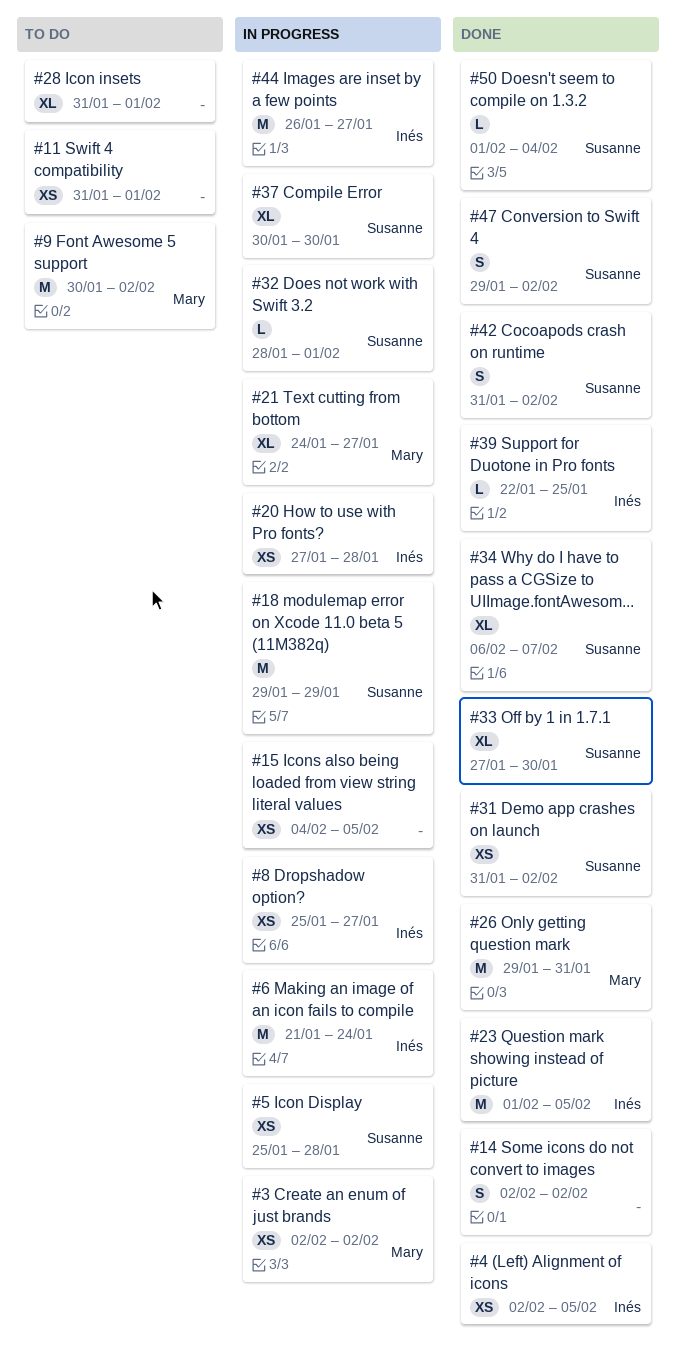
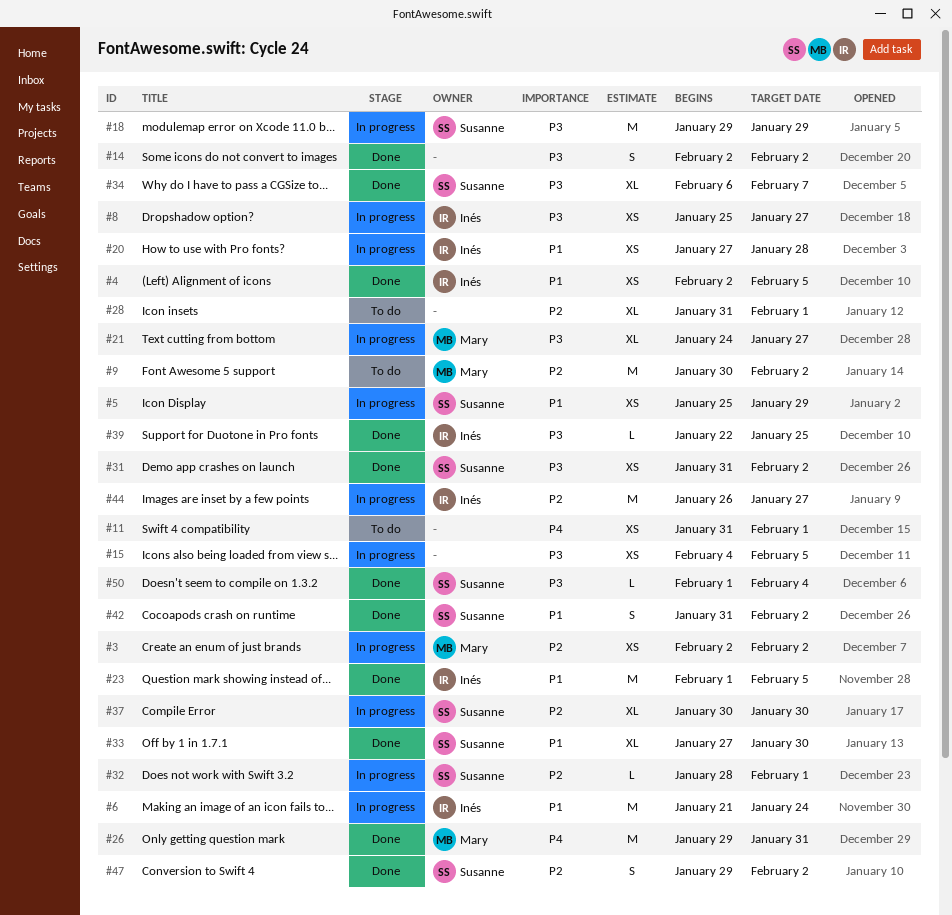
#5, due: Jan 28 -> Jan 29

